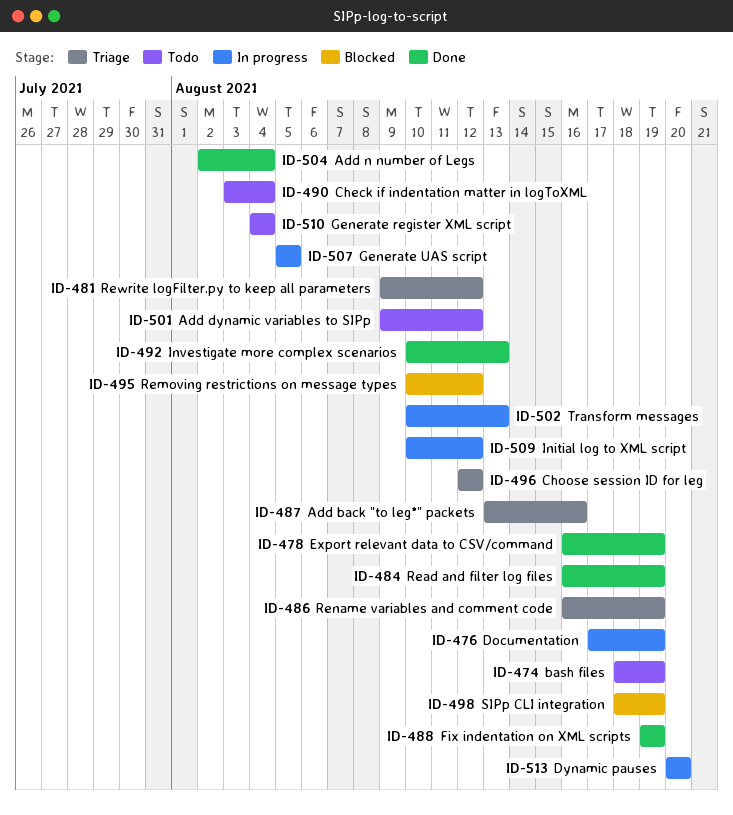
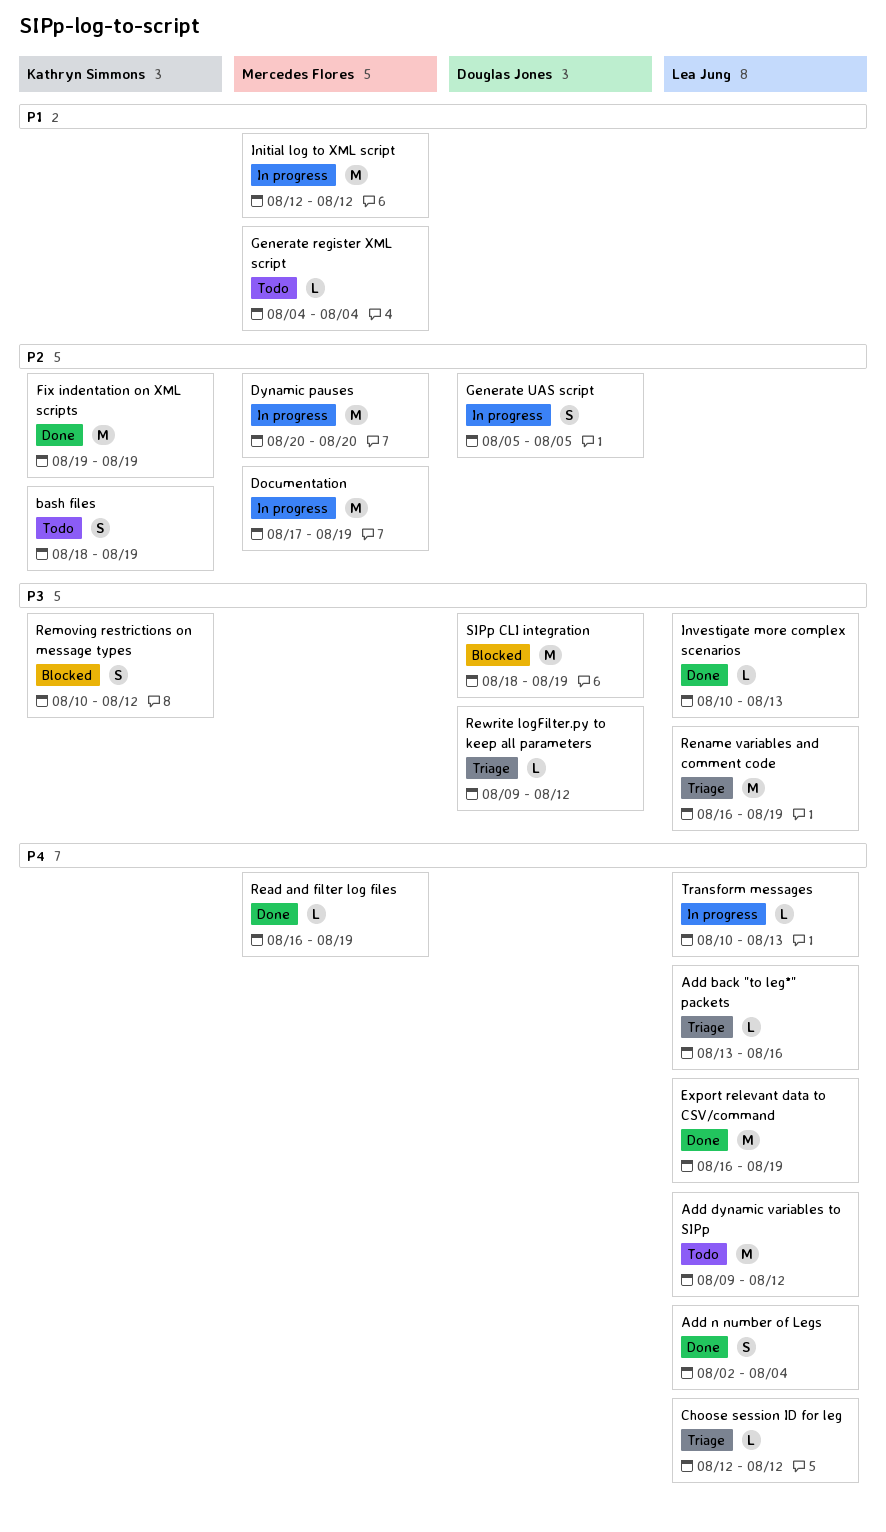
Check if indentation matter in logToXML: present -> none
Initial log to XML script, start: Aug 10 -> Aug 12

